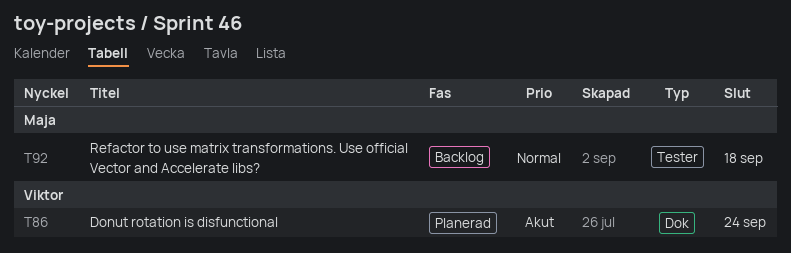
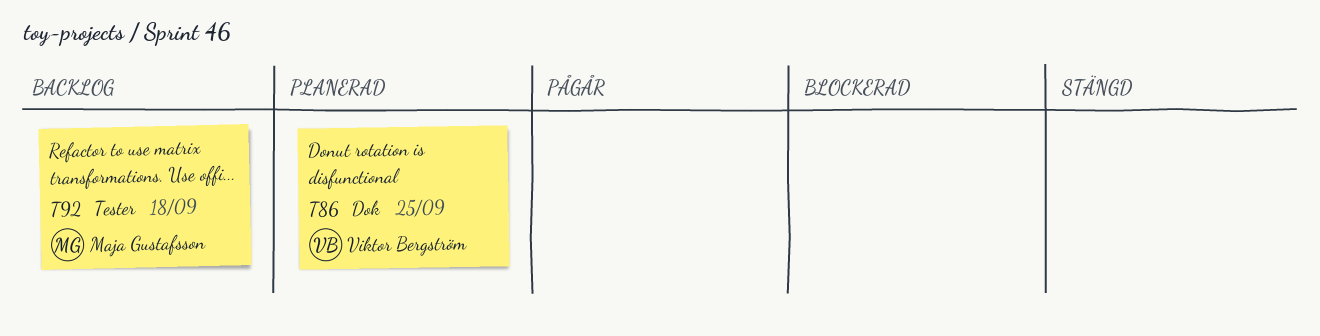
T86, due: Sep 24 -> Sep 25

